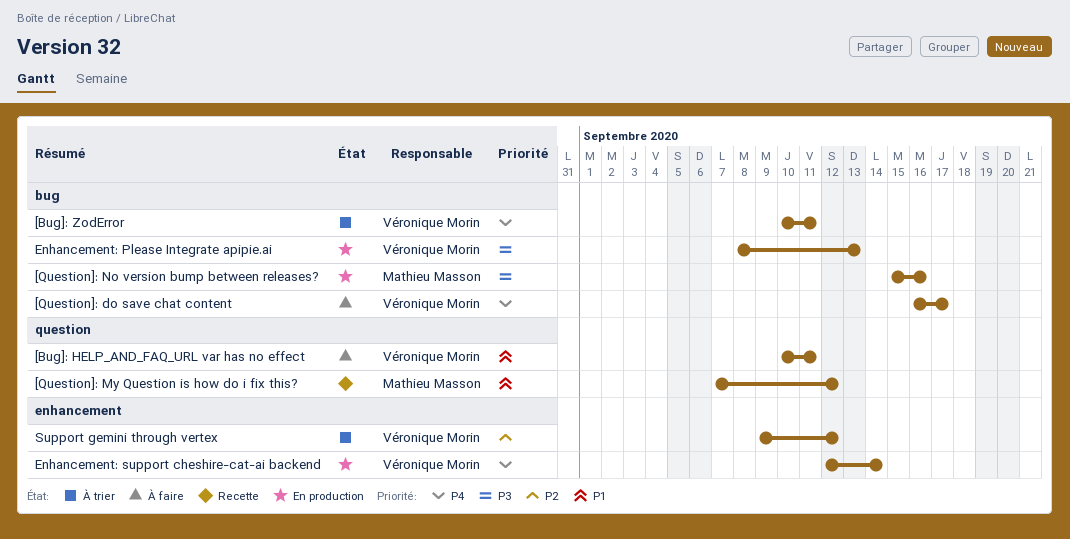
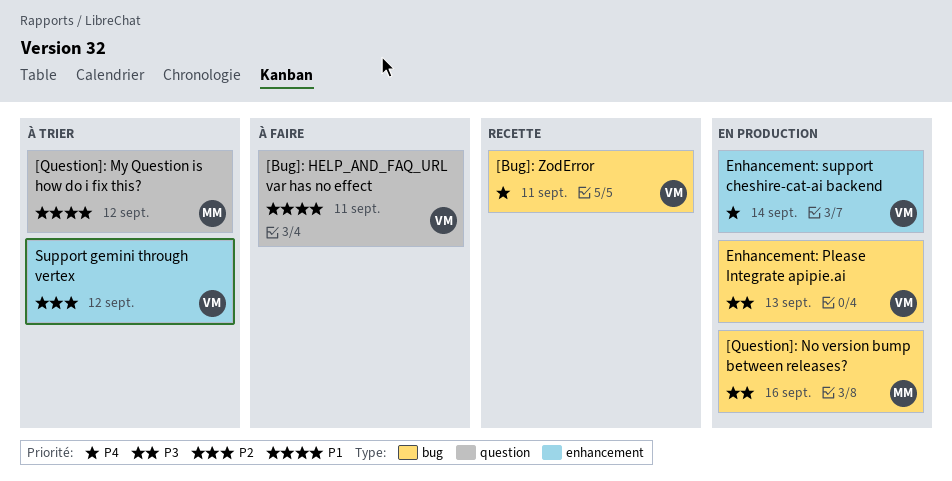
[Bug]: ZodError, status: À trier -> Recette
[Question]: do save chat content: present -> none
[Question]: My Question is how do i fix this?, status: Recette -> À trier

